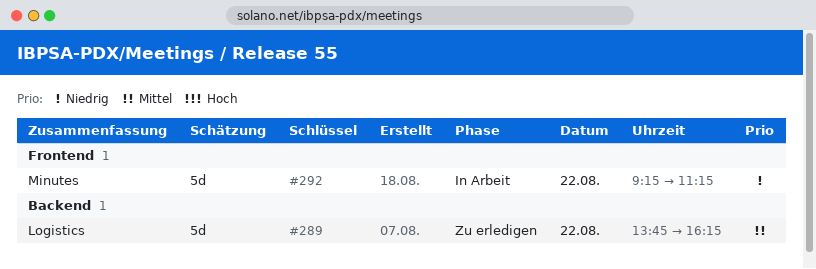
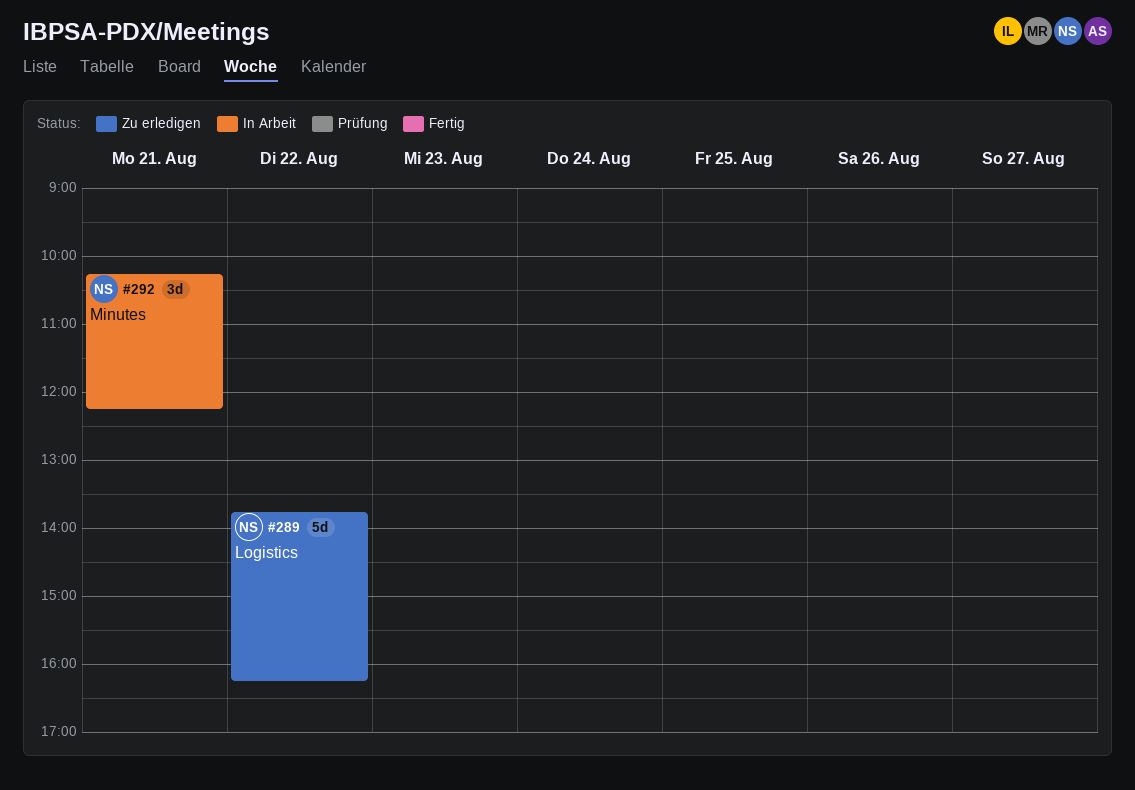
#292, estimate: 5d -> 3d
#292, day: Aug 22 -> Aug 21
#292, begins: 09:15 -> 10:15
#292, ends: 11:15 -> 12:15

